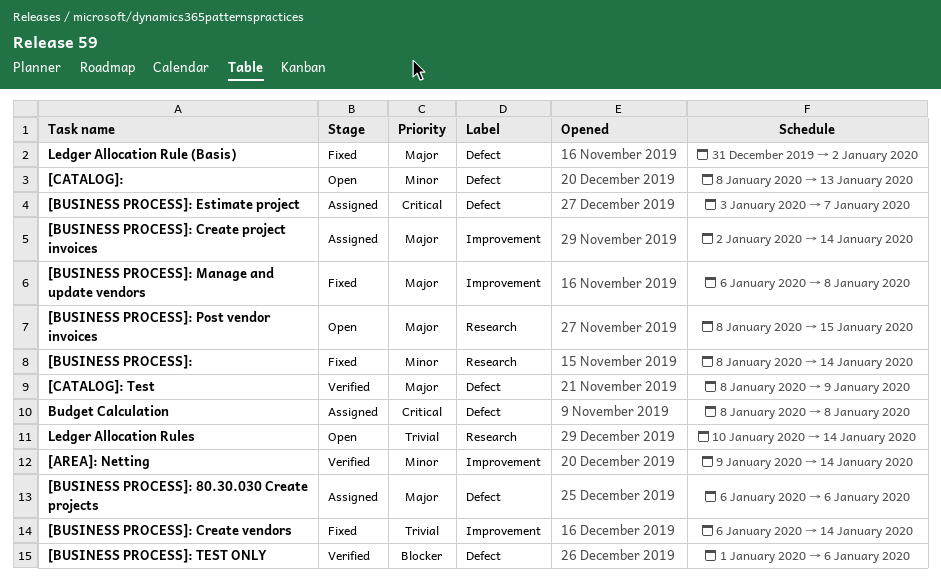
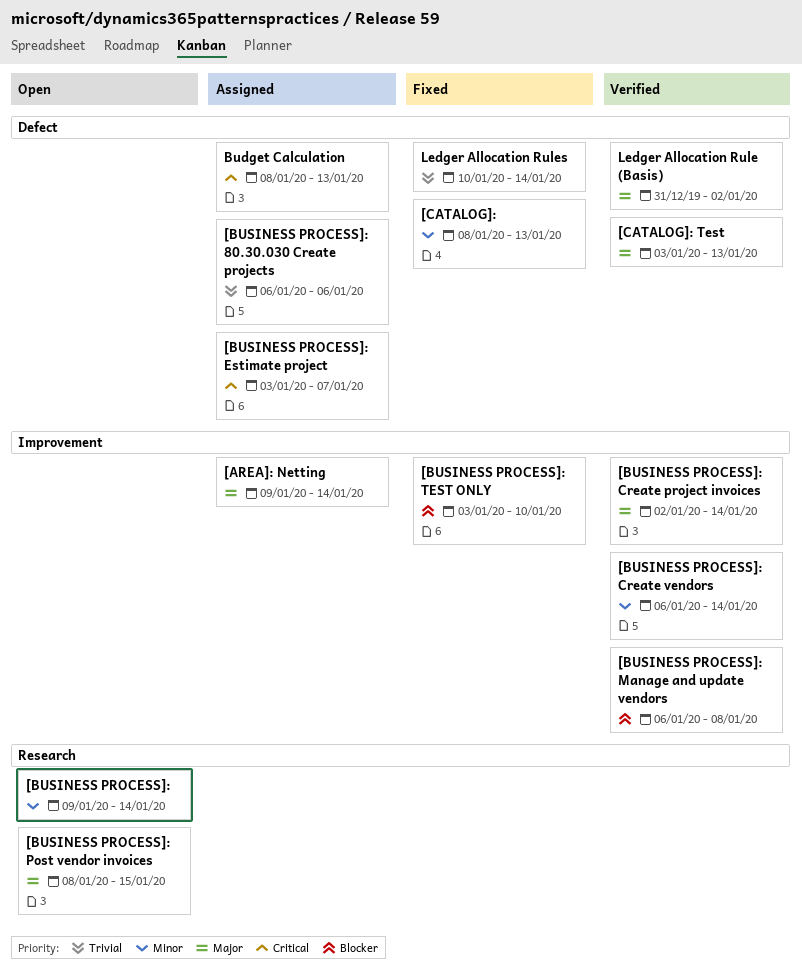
[AREA]: Netting, status: Verified -> Assigned
[AREA]: Netting, priority: Minor -> Major
[BUSINESS PROCESS]:, status: Fixed -> Open
[BUSINESS PROCESS]:, start: Jan 8 -> Jan 9
[BUSINESS PROCESS]: 80.30.030 Create projects, priority: Major -> Trivial
[BUSINESS PROCESS]: Create project invoices, status: Assigned -> Verified
[BUSINESS PROCESS]: Create vendors, status: Fixed -> Verified
[BUSINESS PROCESS]: Create vendors, priority: Trivial -> Minor
[BUSINESS PROCESS]: Manage and update vendors, status: Fixed -> Verified
[BUSINESS PROCESS]: Manage and update vendors, priority: Major -> Blocker
[BUSINESS PROCESS]: TEST ONLY, status: Verified -> Fixed
[BUSINESS PROCESS]: TEST ONLY, label: Defect -> Improvement
[BUSINESS PROCESS]: TEST ONLY, start: Jan 1 -> Jan 3
[BUSINESS PROCESS]: TEST ONLY, due: Jan 6 -> Jan 10
[CATALOG]:, status: Open -> Fixed
[CATALOG]: Test, start: Jan 8 -> Jan 3
[CATALOG]: Test, due: Jan 9 -> Jan 13
Budget Calculation, due: Jan 8 -> Jan 13
Ledger Allocation Rule (Basis), status: Fixed -> Verified
Ledger Allocation Rules, status: Open -> Fixed
Ledger Allocation Rules, label: Research -> Defect

